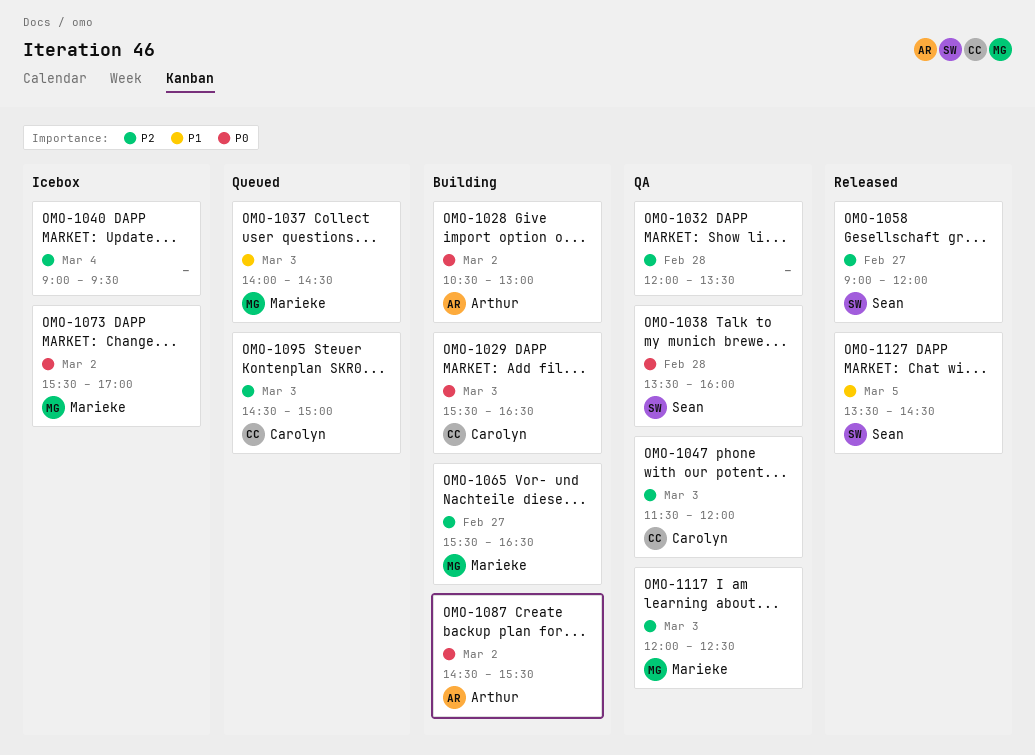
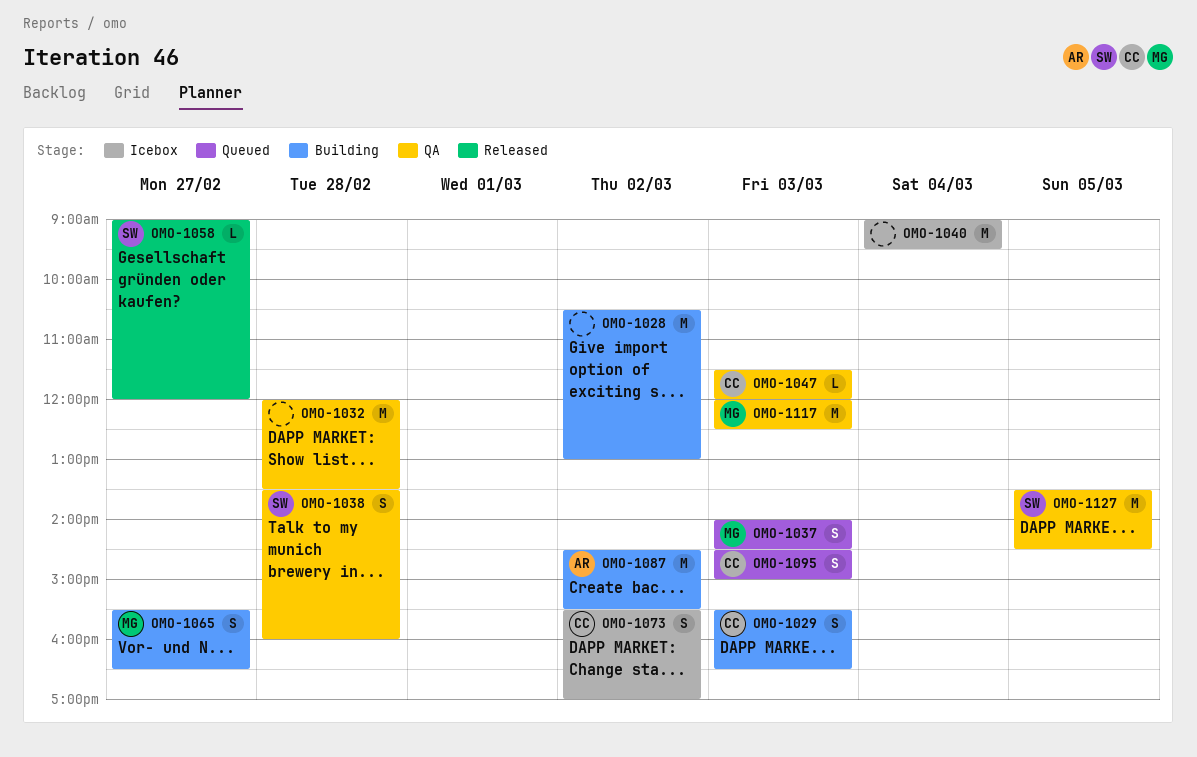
OMO-1028, owner: Arthur -> none
OMO-1073, owner: Marieke -> Carolyn
OMO-1127, status: Released -> QA

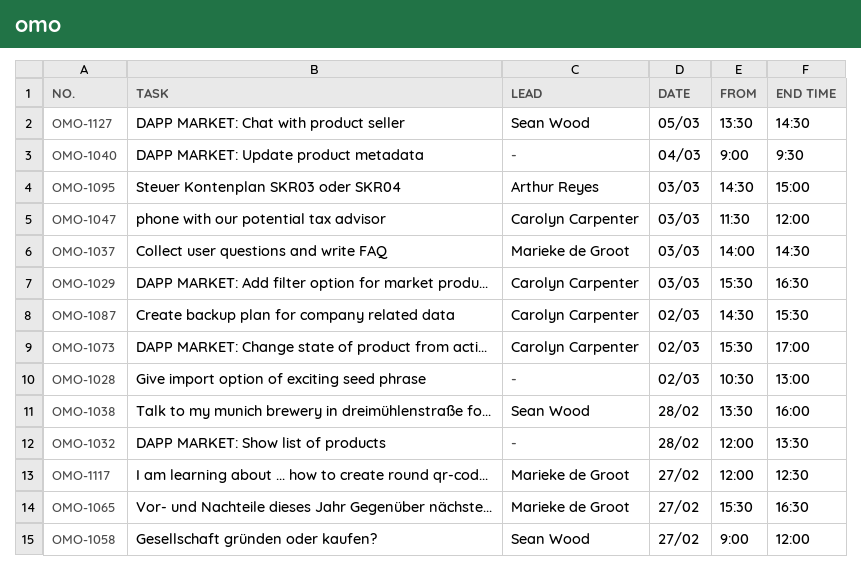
OMO-1087, owner: Arthur Reyes -> Carolyn Carpenter
OMO-1095, owner: Carolyn Carpenter -> Arthur Reyes
OMO-1117, day: Mar 3 -> Feb 27

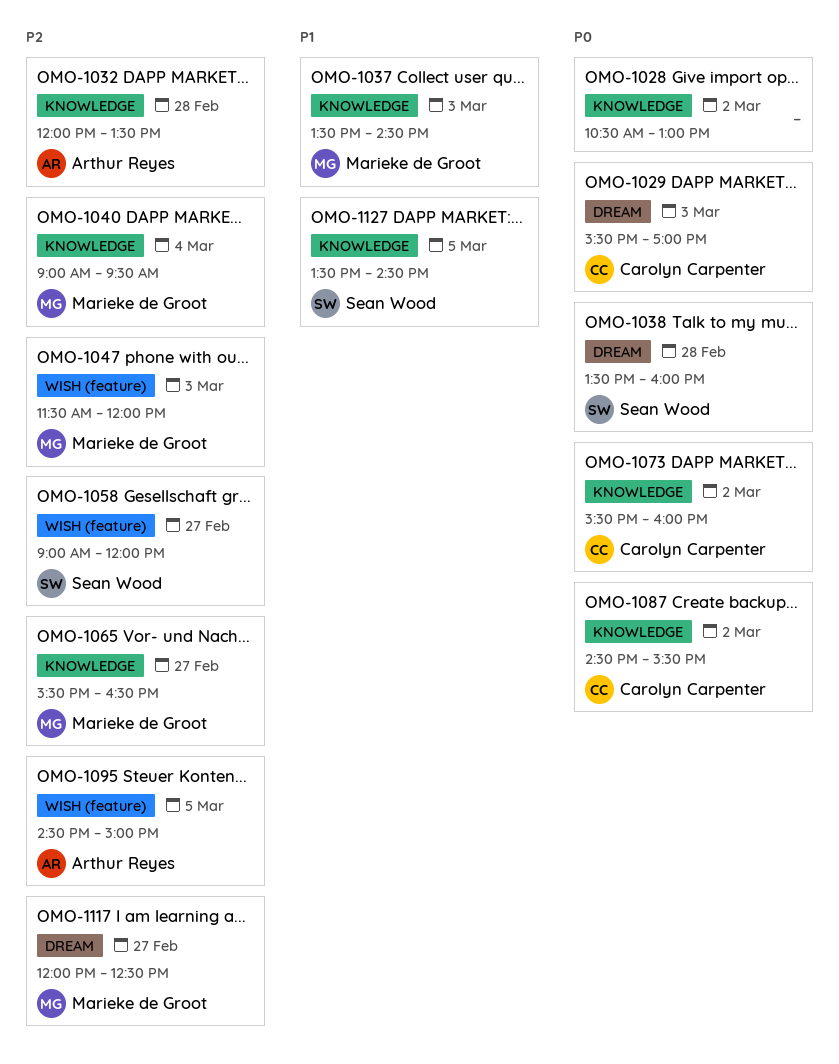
OMO-1029, ends: 16:30 -> 17:00
OMO-1032, owner: none -> Arthur Reyes
OMO-1037, begins: 14:00 -> 13:30
OMO-1040, owner: none -> Marieke de Groot
OMO-1047, owner: Carolyn Carpenter -> Marieke de Groot
OMO-1073, ends: 17:00 -> 16:00
OMO-1095, day: Mar 3 -> Mar 5

